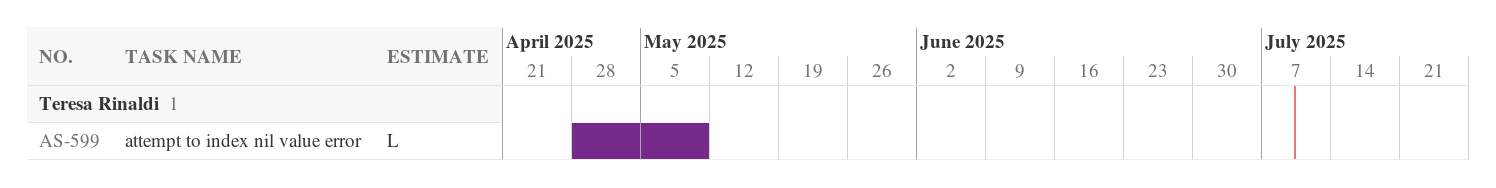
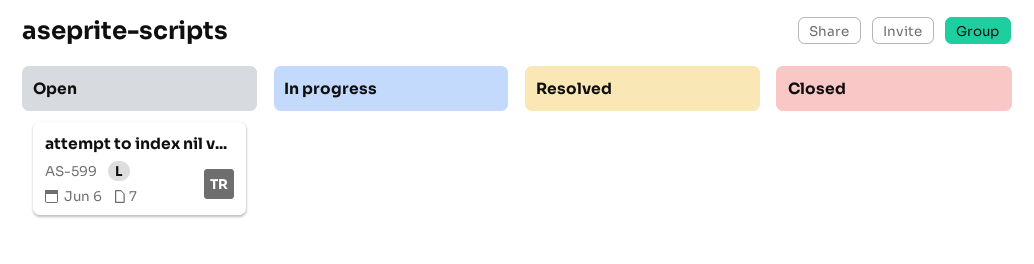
AS-599, due: May 9 -> Jun 6

